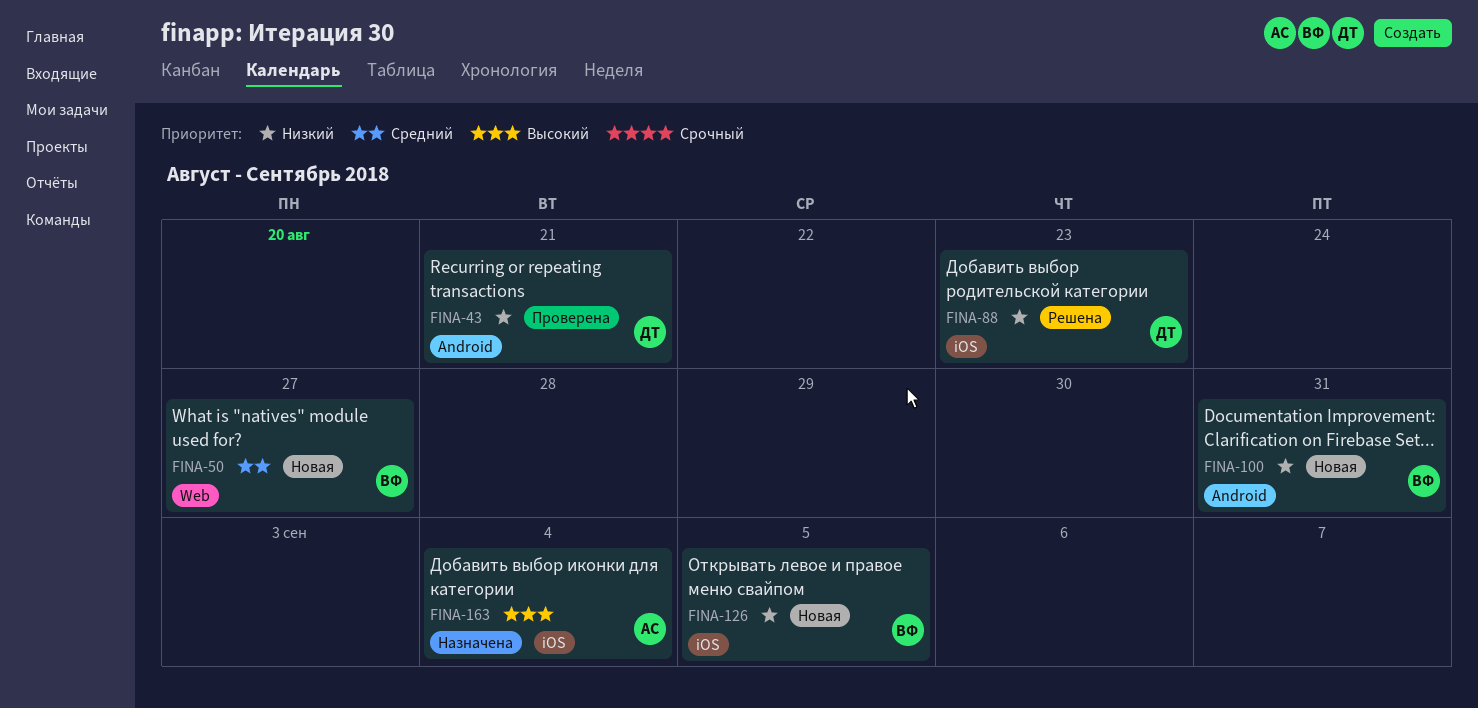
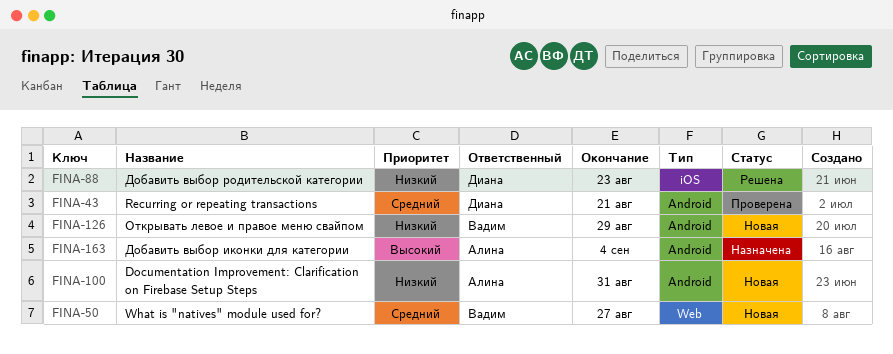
FINA-43, priority: Низкий -> Средний
FINA-100, owner: Вадим -> Алина
FINA-126, label: iOS -> Android
FINA-126, due: Sep 5 -> Aug 29
FINA-163, label: iOS -> Android

